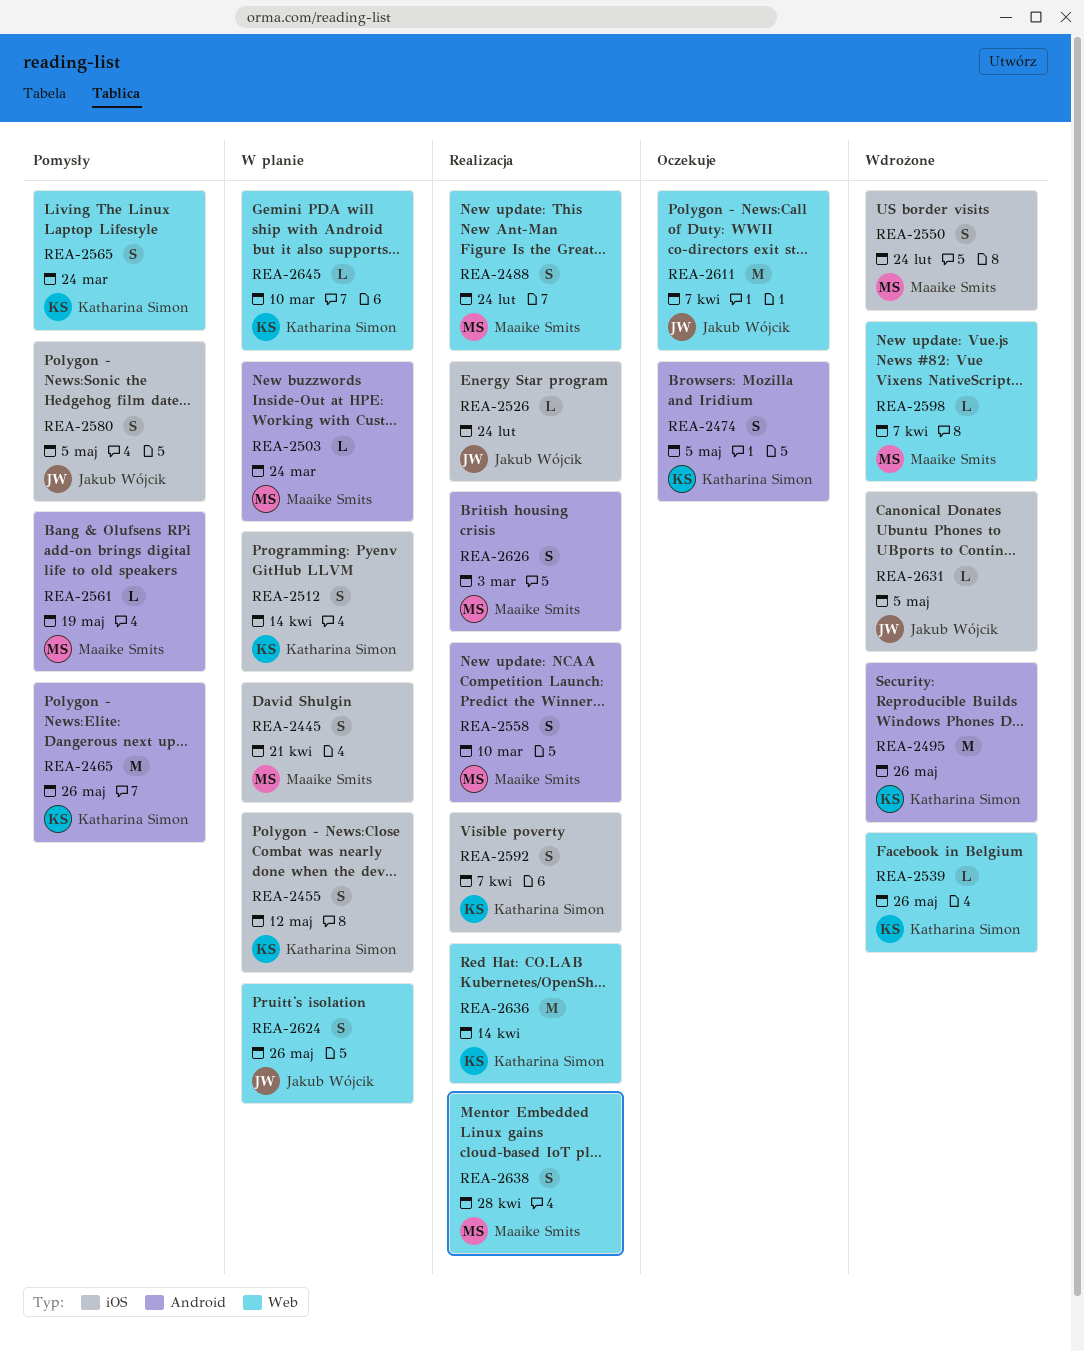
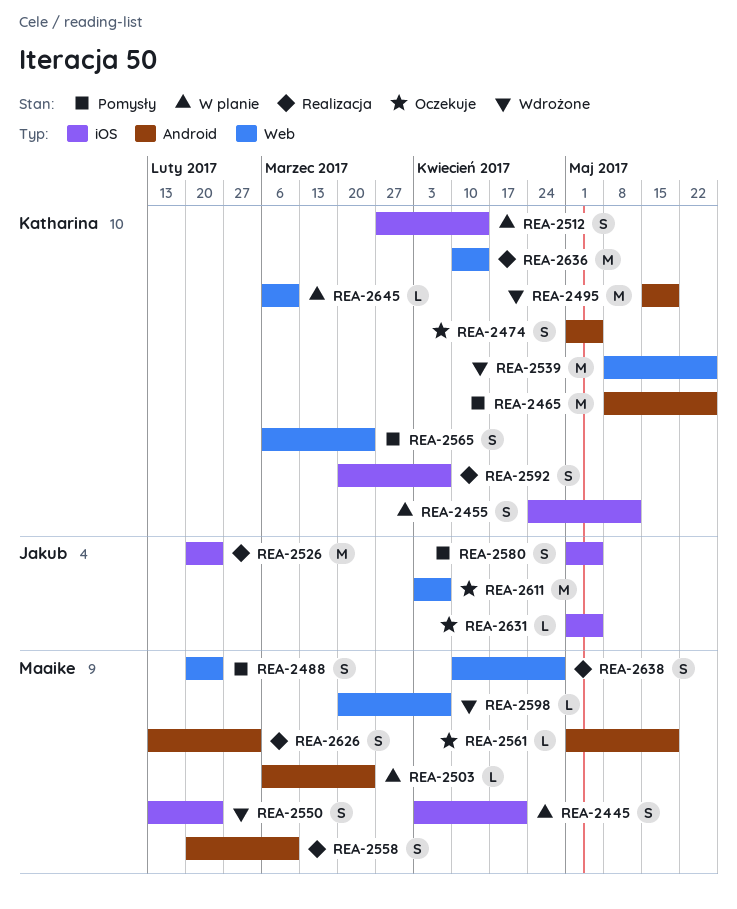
REA-2488, status: Realizacja -> Pomysły
REA-2495, due: May 26 -> May 19
REA-2526, estimate: L -> M
REA-2539, estimate: L -> M
REA-2561, status: Pomysły -> Oczekuje
REA-2624: present -> none
REA-2631, status: Wdrożone -> Oczekuje

